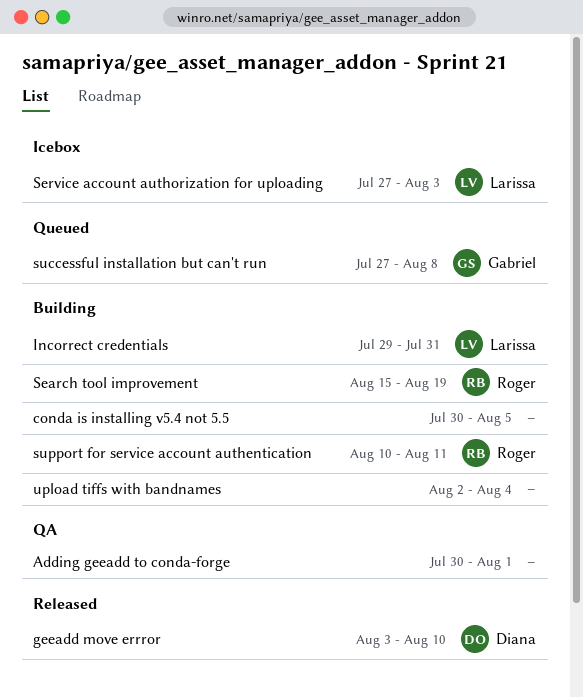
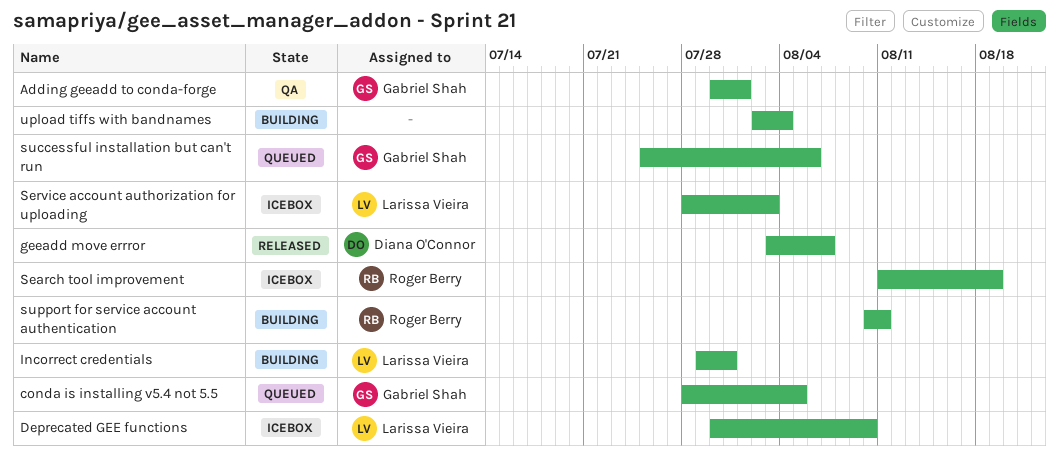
Adding geeadd to conda-forge, owner: none -> Gabriel Shah
conda is installing v5.4 not 5.5, status: Building -> Queued
conda is installing v5.4 not 5.5, owner: none -> Gabriel Shah
conda is installing v5.4 not 5.5, start: Jul 30 -> Jul 28
Deprecated GEE functions: none -> present
geeadd move errror, due: Aug 10 -> Aug 7
Search tool improvement, status: Building -> Icebox
Search tool improvement, start: Aug 15 -> Aug 11
Service account authorization for uploading, start: Jul 27 -> Jul 28
successful installation but can't run, start: Jul 27 -> Jul 25
successful installation but can't run, due: Aug 8 -> Aug 6

